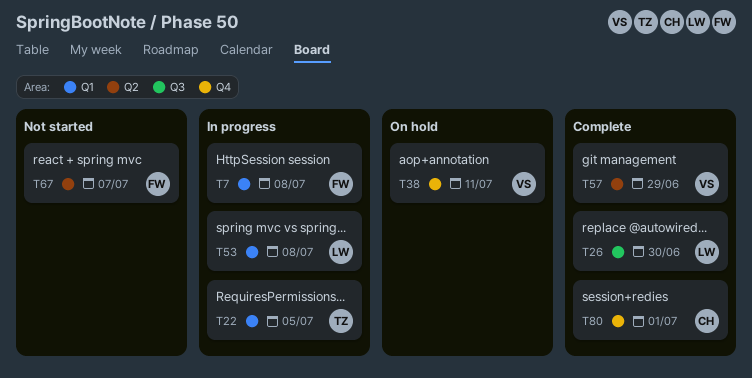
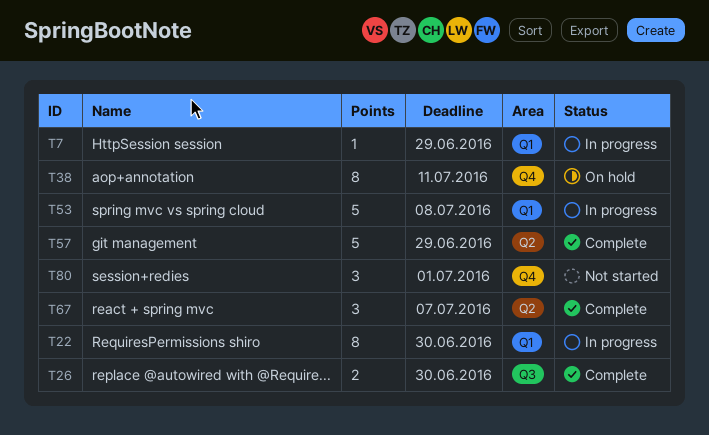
T7, due: Jul 8 -> Jun 29
T22, due: Jul 5 -> Jun 30
T67, status: Not started -> Complete
T80, status: Complete -> Not started

